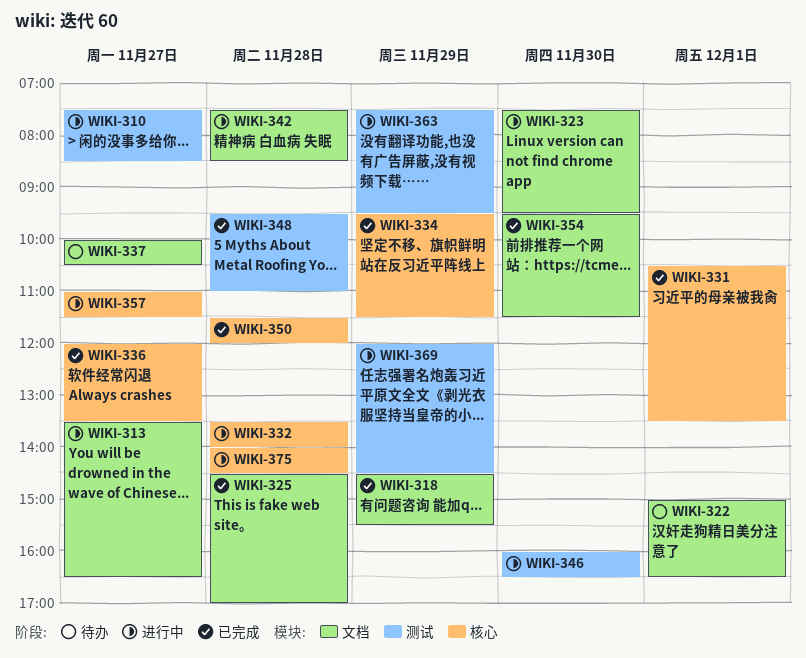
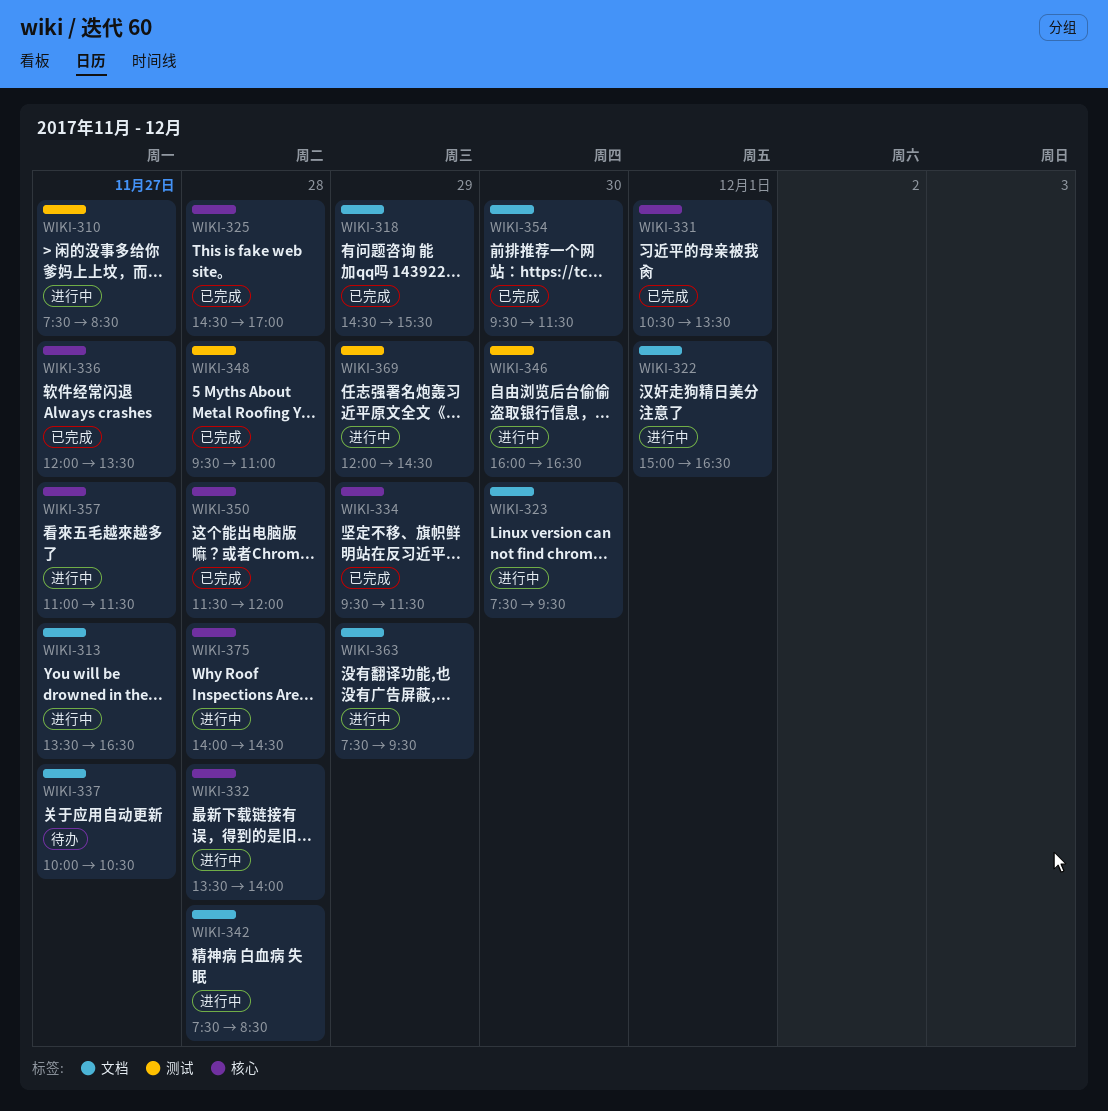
WIKI-322, status: 待办 -> 进行中
WIKI-325, label: 文档 -> 核心
WIKI-363, label: 测试 -> 文档

